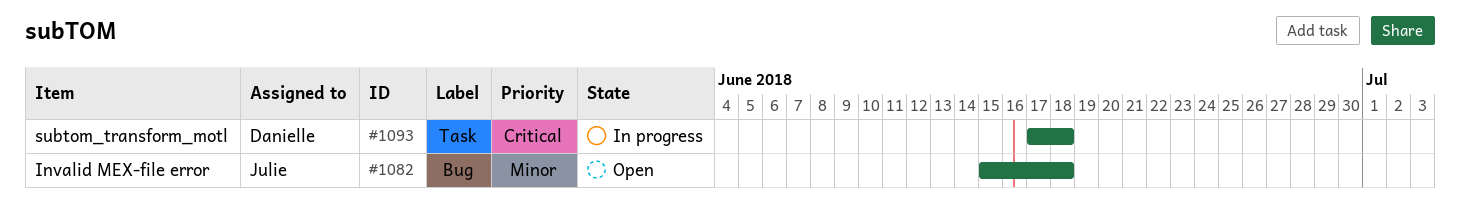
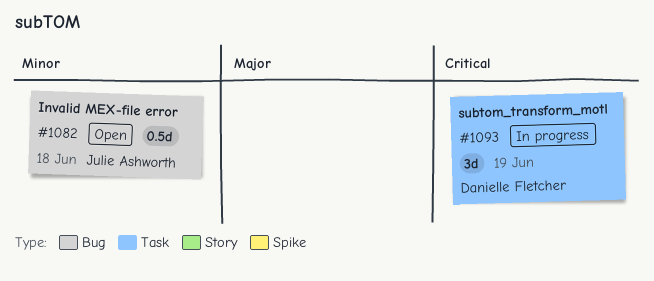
#1093, due: Jun 18 -> Jun 19

